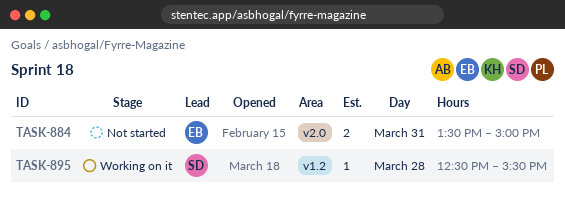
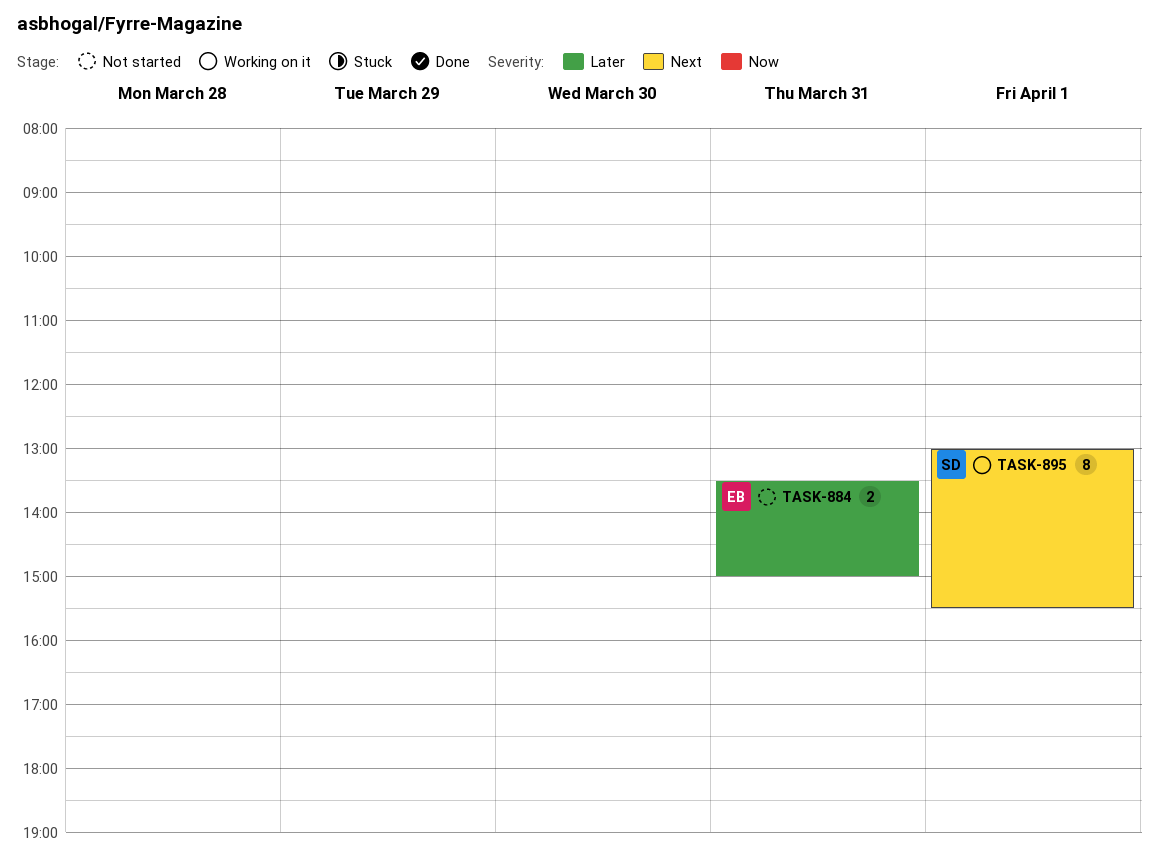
TASK-895, estimate: 1 -> 8
TASK-895, day: Mar 28 -> Apr 1
TASK-895, begins: 12:30 -> 13:00

